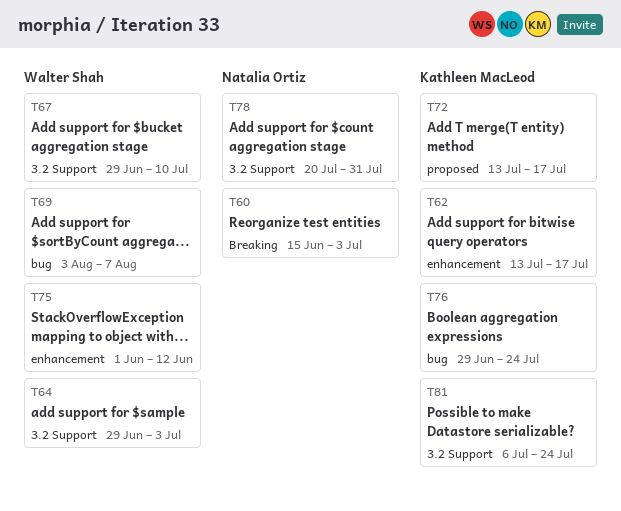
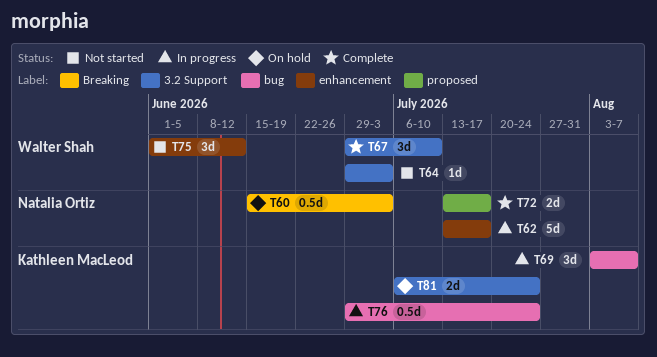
T62, owner: Kathleen MacLeod -> Natalia Ortiz
T69, owner: Walter Shah -> Kathleen MacLeod
T72, owner: Kathleen MacLeod -> Natalia Ortiz
T78: present -> none

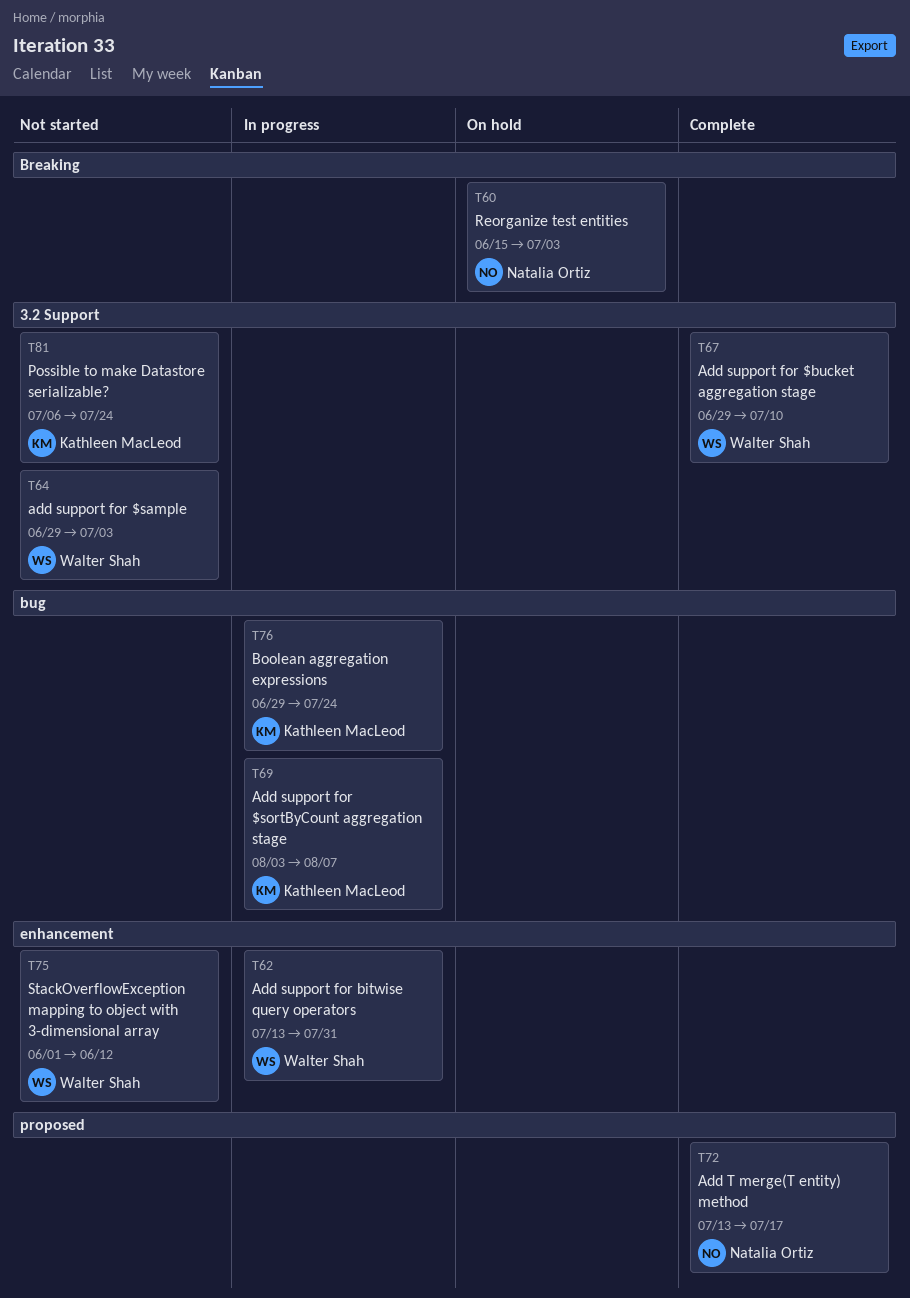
T62, owner: Natalia Ortiz -> Walter Shah
T62, due: Jul 17 -> Jul 31
T81, status: On hold -> Not started

